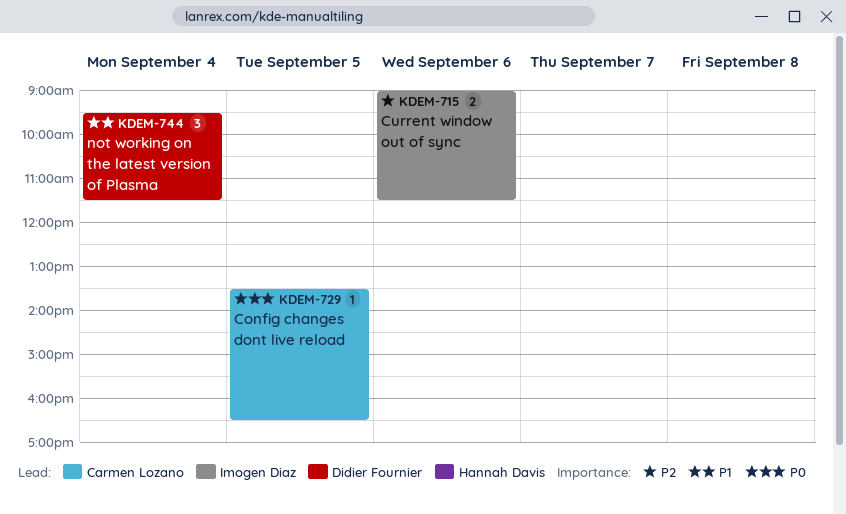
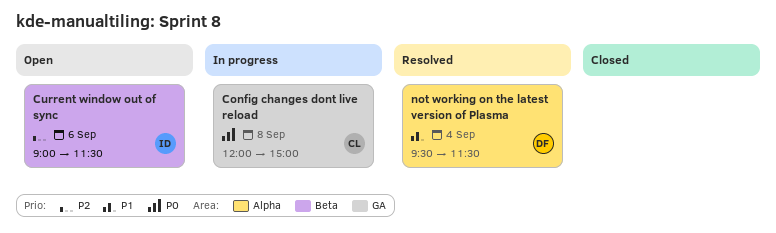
Config changes dont live reload, day: Sep 5 -> Sep 8
Config changes dont live reload, begins: 13:30 -> 12:00
Config changes dont live reload, ends: 16:30 -> 15:00

